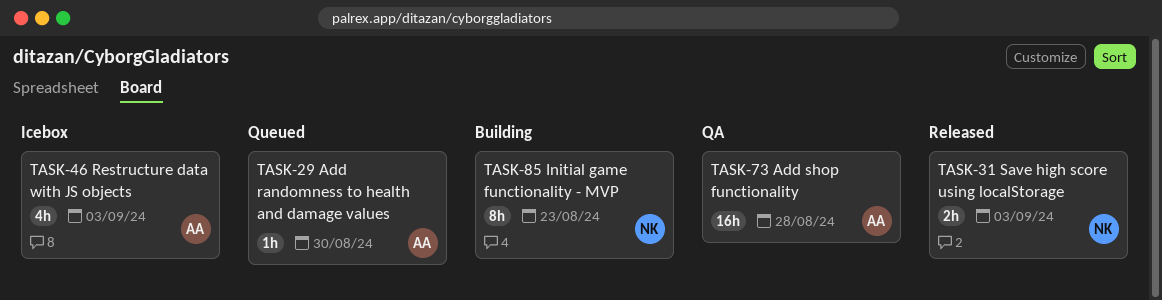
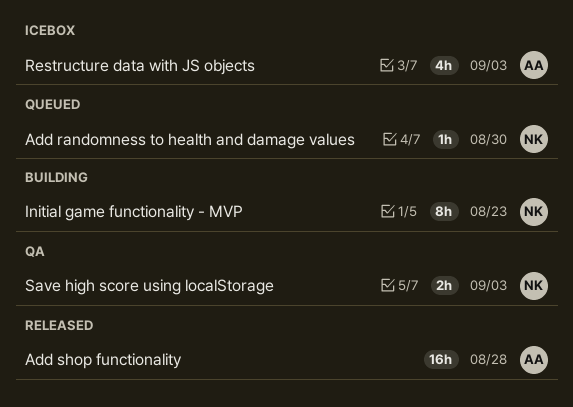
Add randomness to health and damage values, owner: AA -> NK
Add shop functionality, status: QA -> Released
Save high score using localStorage, status: Released -> QA

